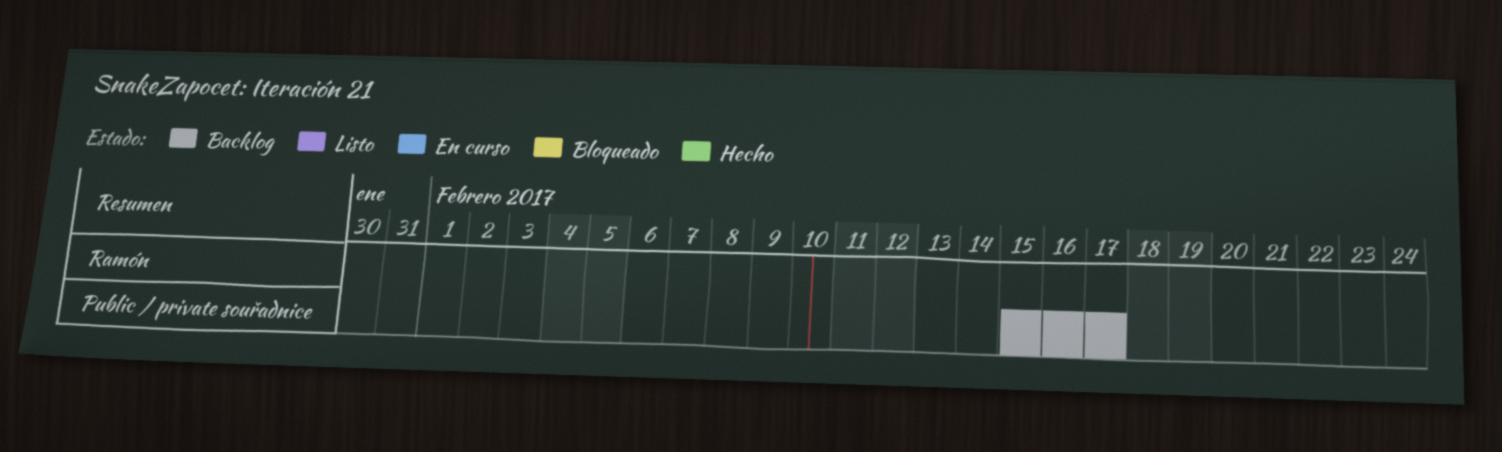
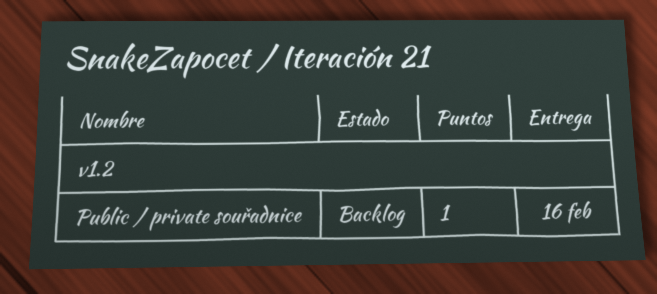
Public / private souřadnice, due: Feb 17 -> Feb 16

